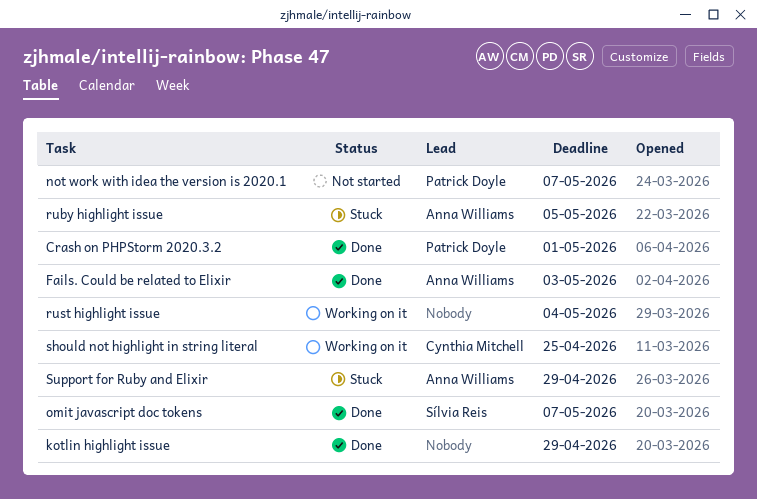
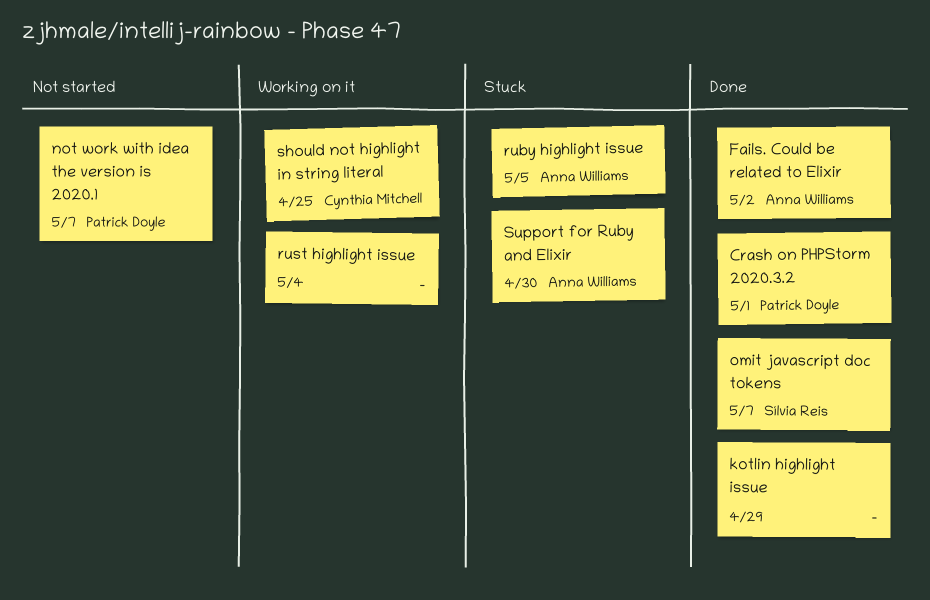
Fails. Could be related to Elixir, due: May 3 -> May 2
Support for Ruby and Elixir, due: Apr 29 -> Apr 30

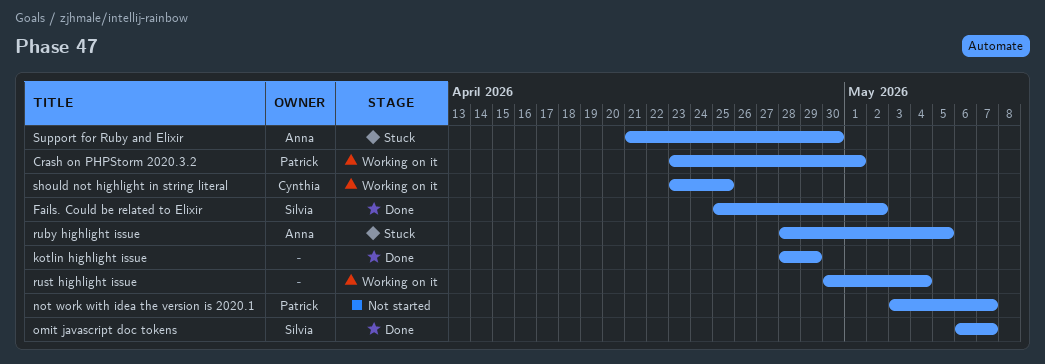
Crash on PHPStorm 2020.3.2, status: Done -> Working on it
Fails. Could be related to Elixir, owner: Anna Williams -> Sílvia Reis

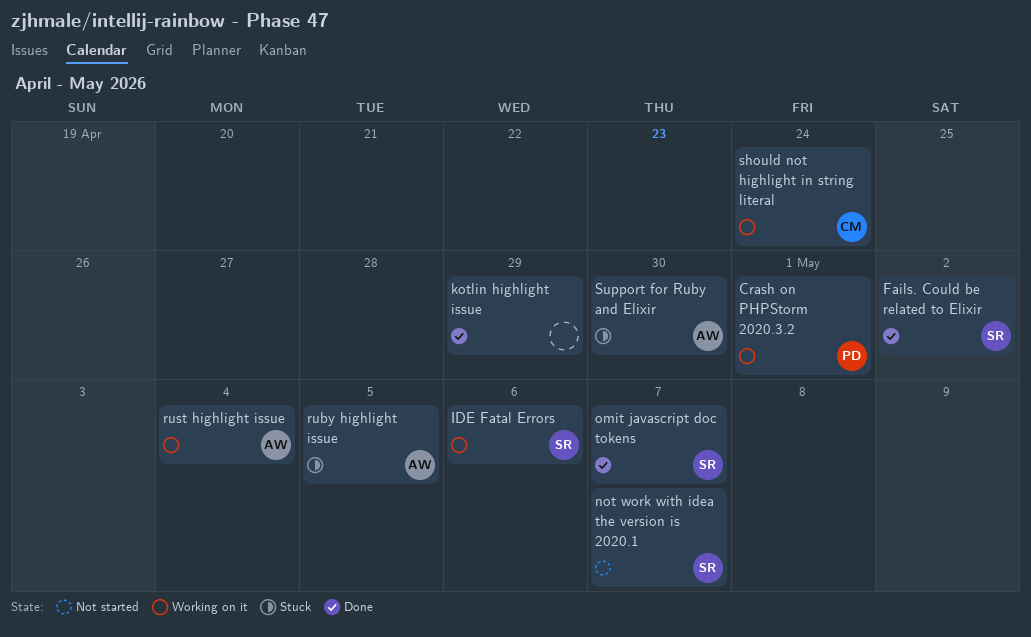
IDE Fatal Errors: none -> present
not work with idea the version is 2020.1, owner: Patrick -> Sílvia
rust highlight issue, owner: none -> Anna
should not highlight in string literal, due: Apr 25 -> Apr 24

